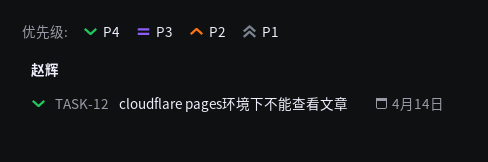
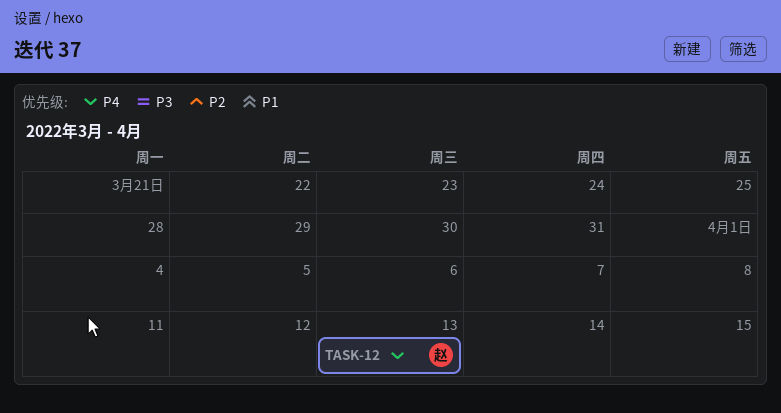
TASK-12, due: Apr 14 -> Apr 13

